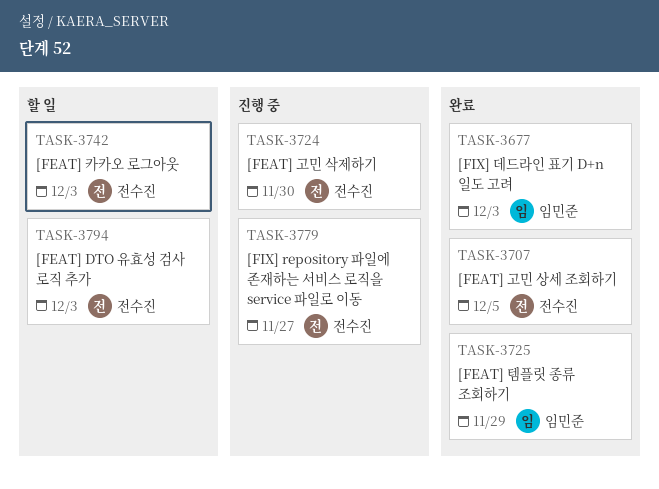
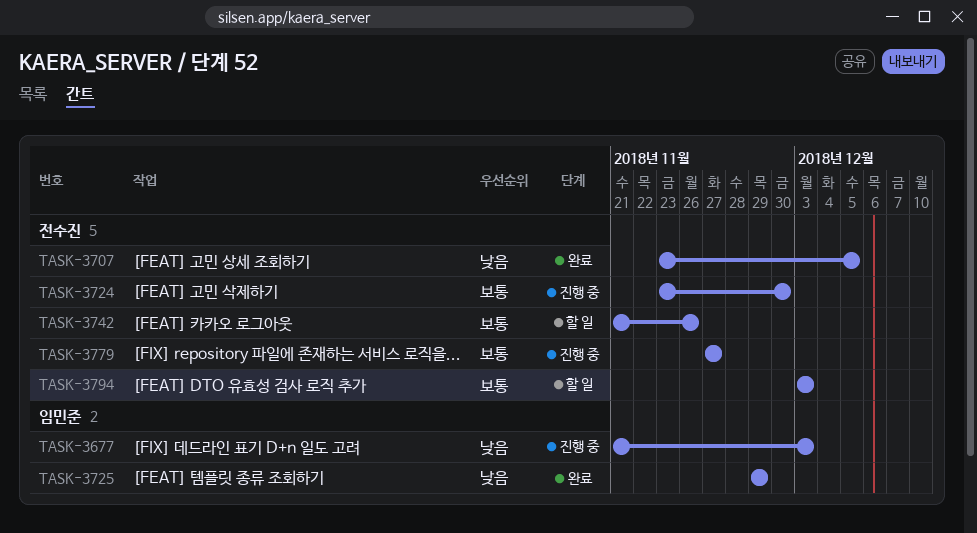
TASK-3677, status: 완료 -> 진행 중
TASK-3742, due: Dec 3 -> Nov 26

